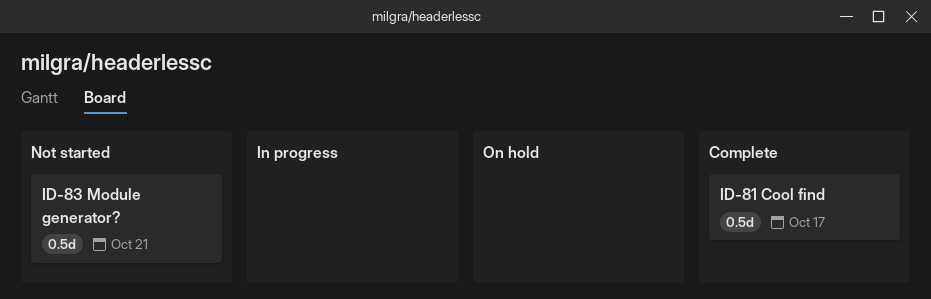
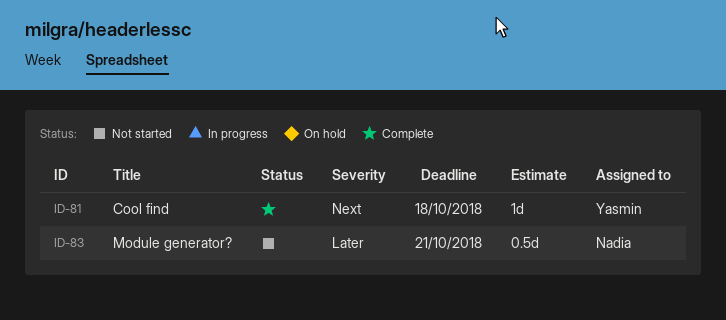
ID-81, estimate: 0.5d -> 1d
ID-81, due: Oct 17 -> Oct 18

